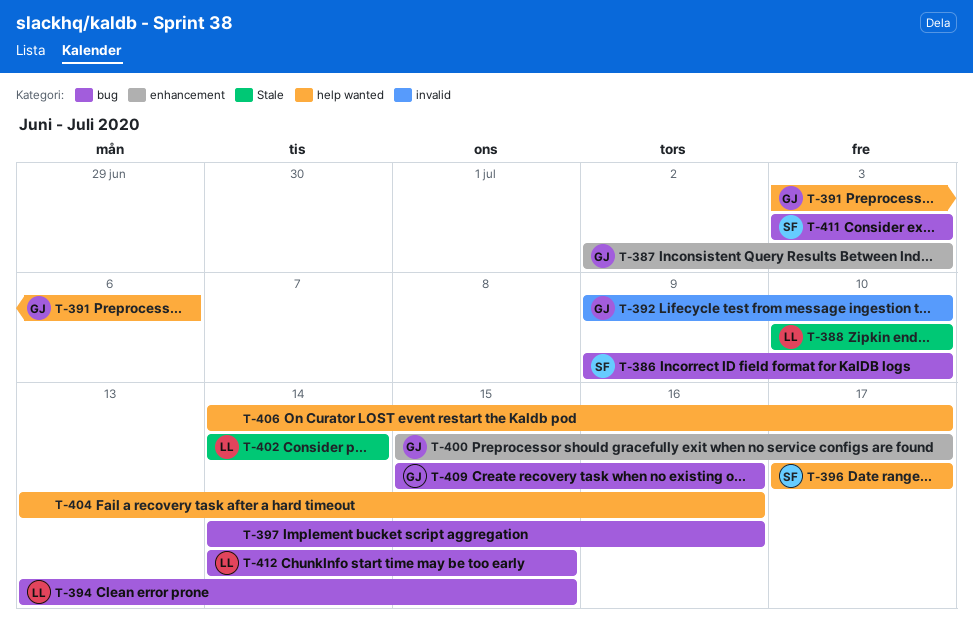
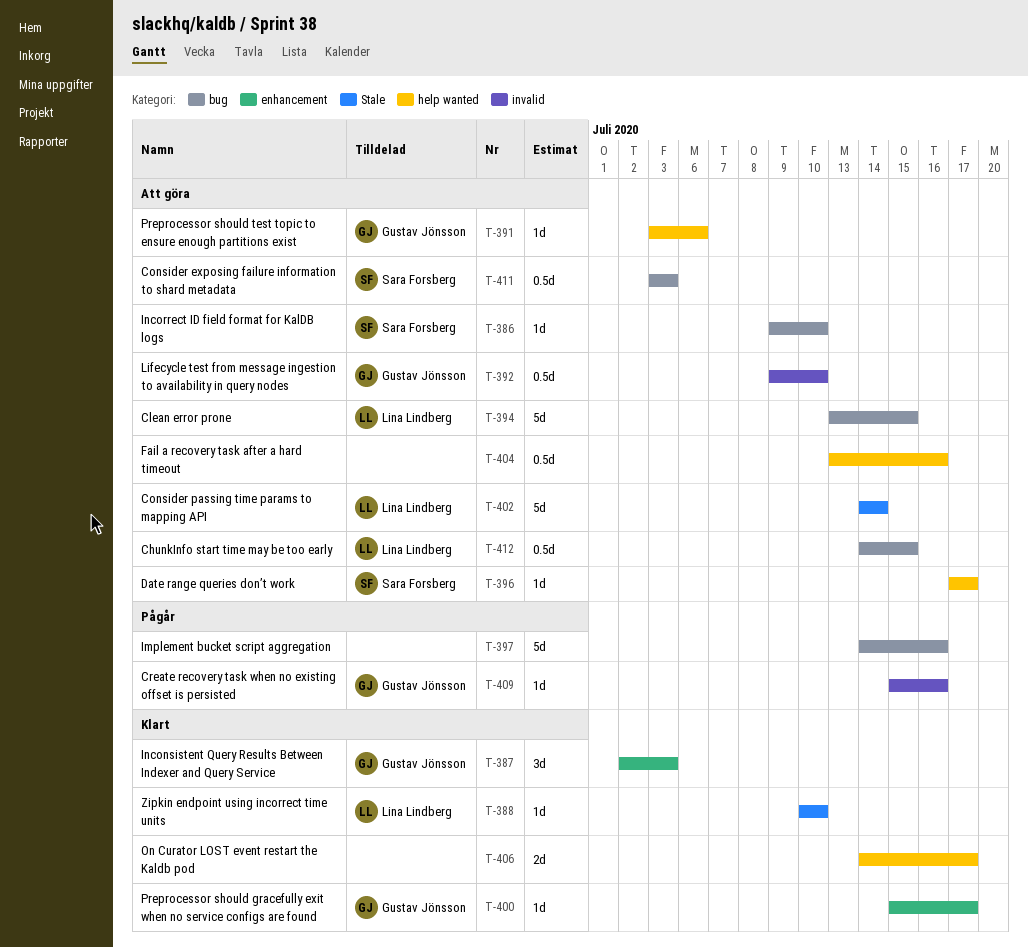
T-409, label: bug -> invalid

